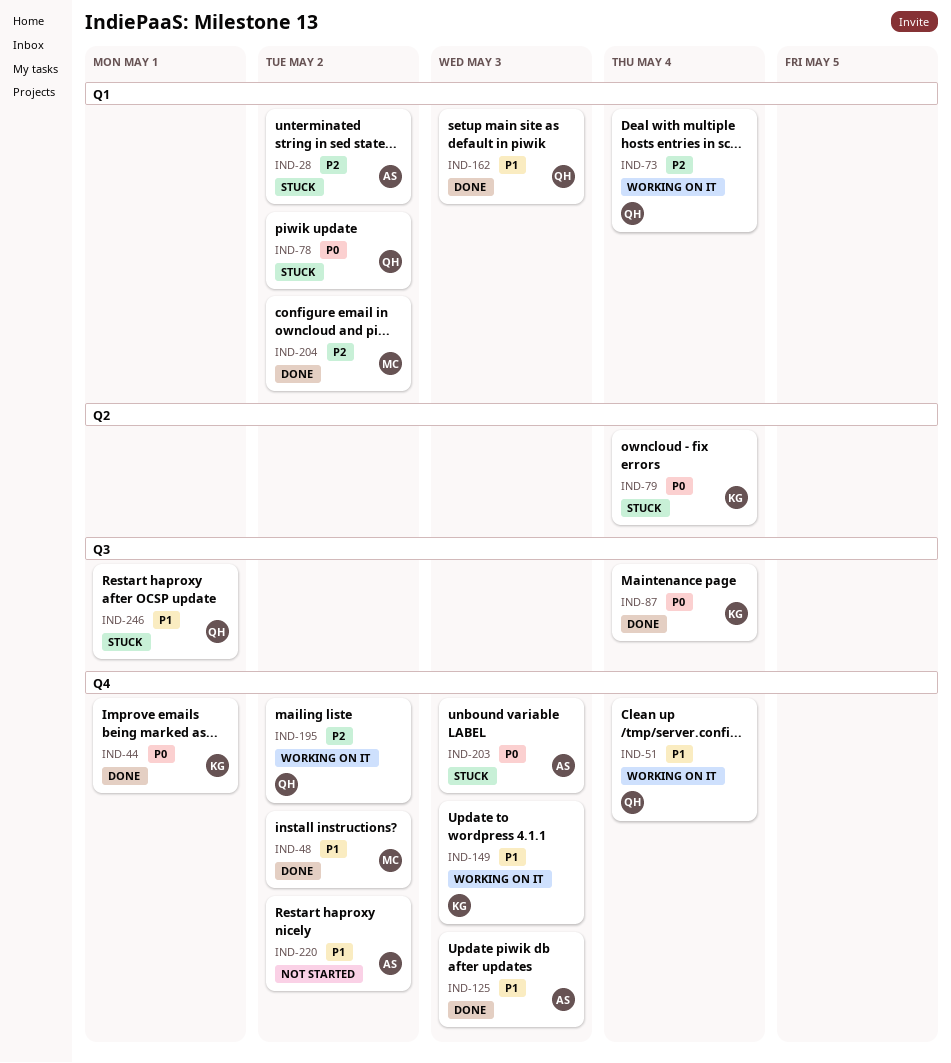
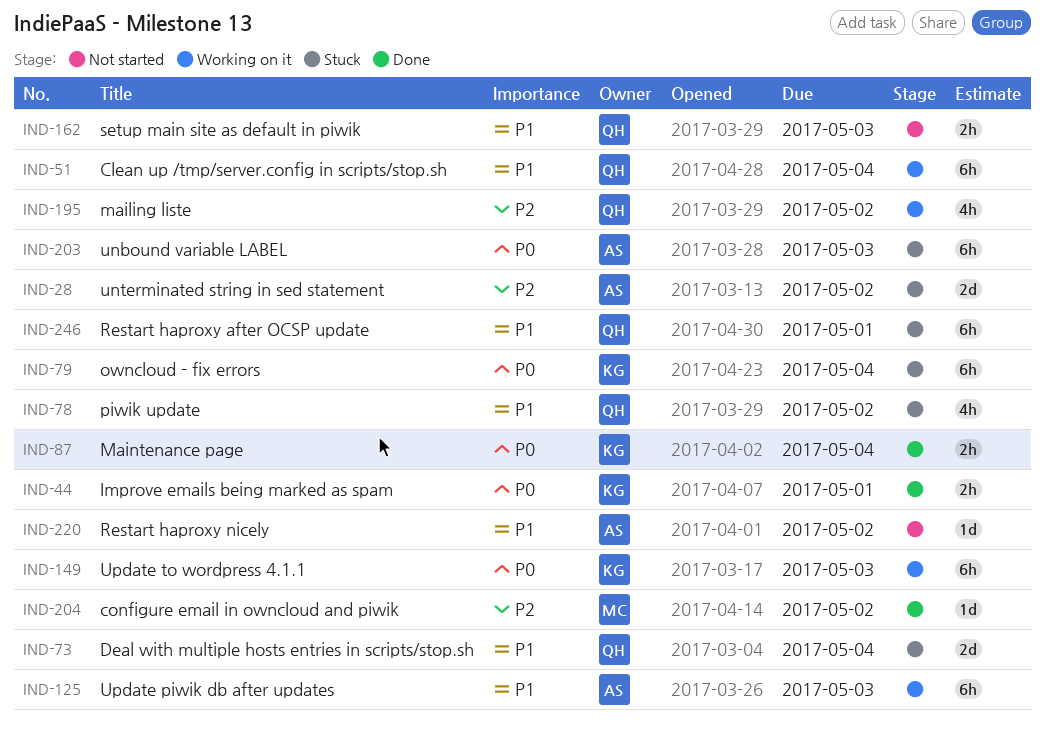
IND-48: present -> none
IND-73, status: Working on it -> Stuck
IND-73, priority: P2 -> P1
IND-78, priority: P0 -> P1
IND-125, status: Done -> Working on it
IND-149, priority: P1 -> P0
IND-162, status: Done -> Not started

